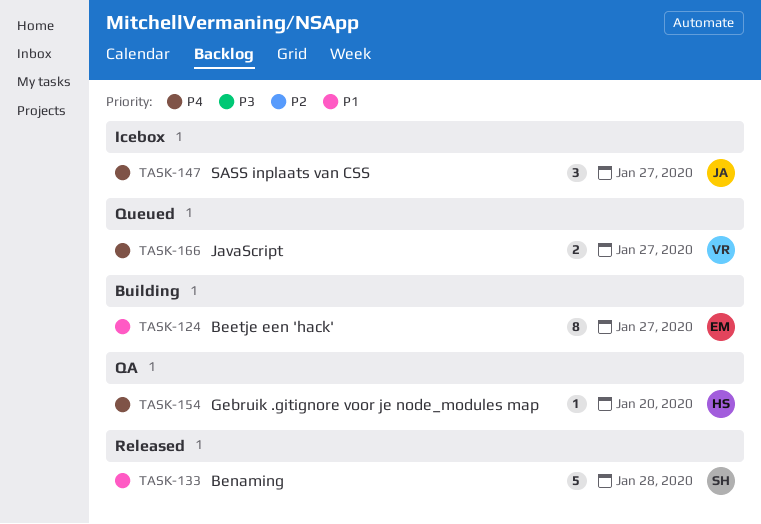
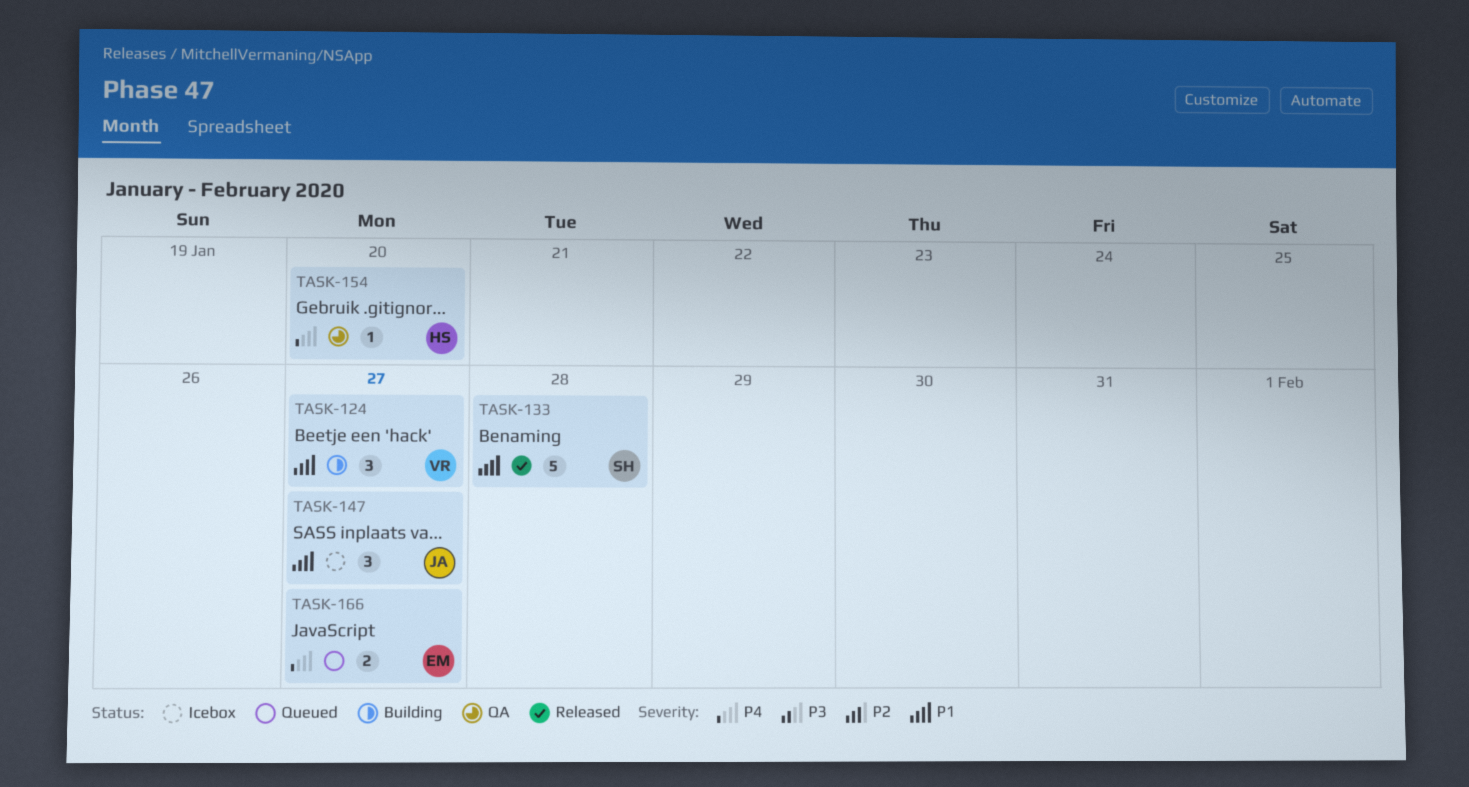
TASK-124, owner: EM -> VR
TASK-124, estimate: 8 -> 3
TASK-147, priority: P4 -> P1
TASK-166, owner: VR -> EM

